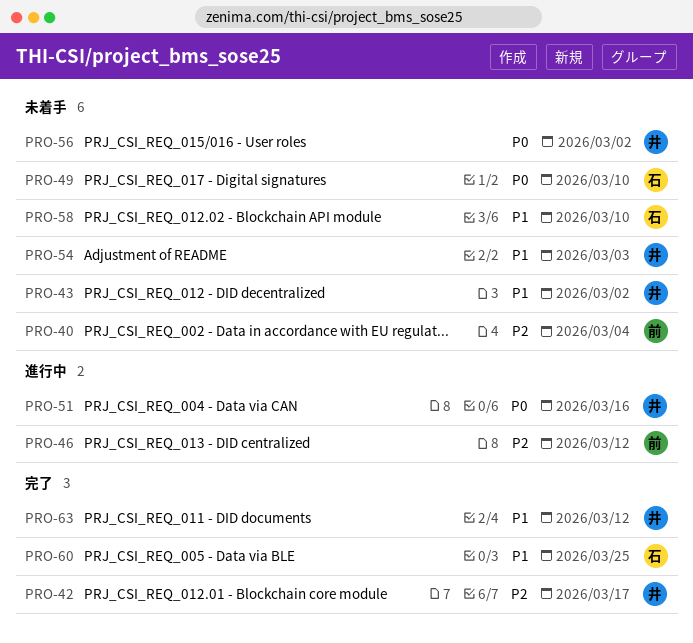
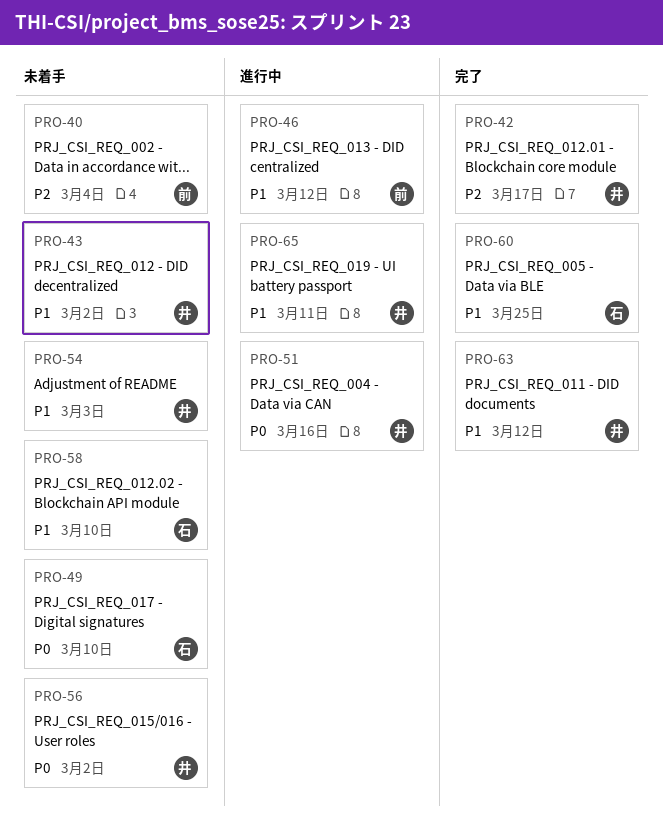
PRO-46, priority: P2 -> P1
PRO-65: none -> present

